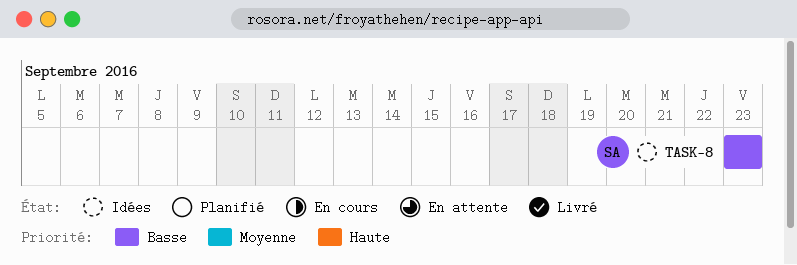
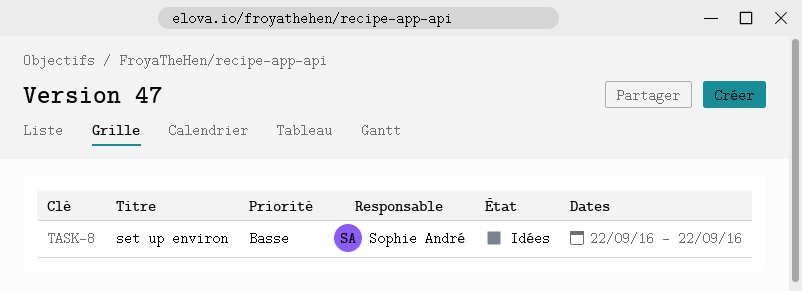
TASK-8, start: Sep 23 -> Sep 22
TASK-8, due: Sep 23 -> Sep 22

